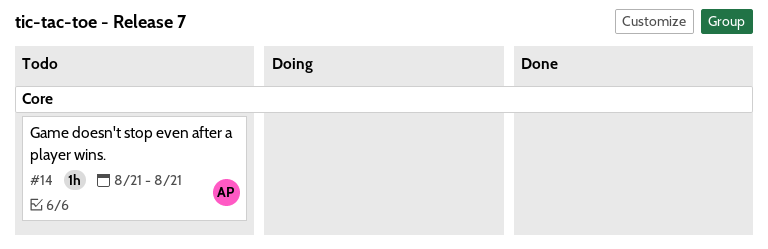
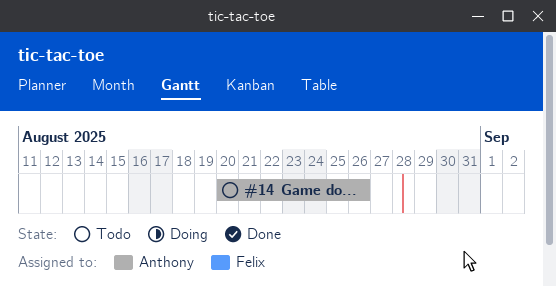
#14, start: Aug 21 -> Aug 20
#14, due: Aug 21 -> Aug 26

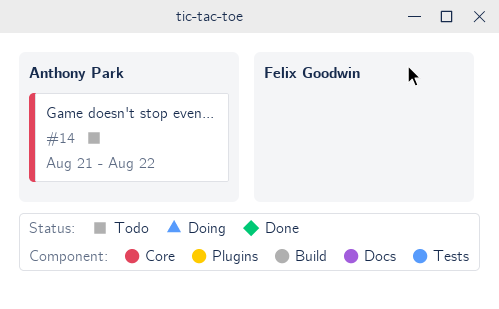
#14, start: Aug 20 -> Aug 21
#14, due: Aug 26 -> Aug 22

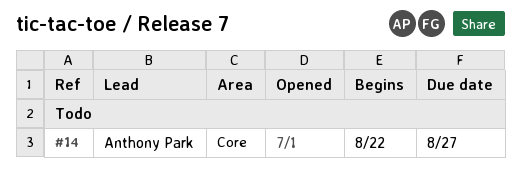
#14, start: Aug 21 -> Aug 22
#14, due: Aug 22 -> Aug 27

